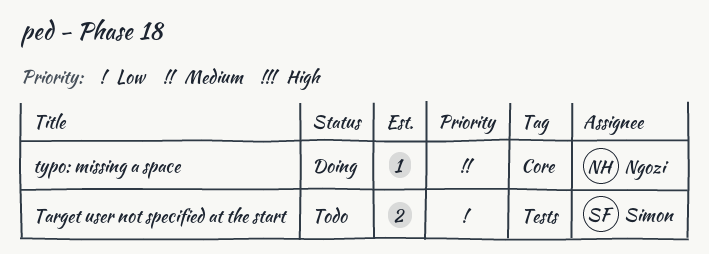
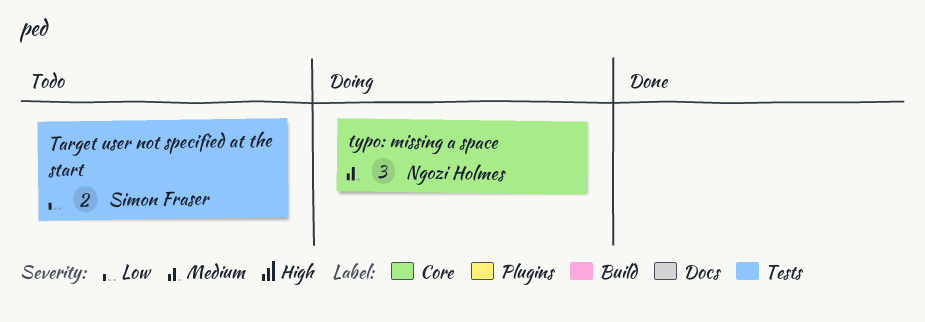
typo: missing a space, estimate: 1 -> 3

